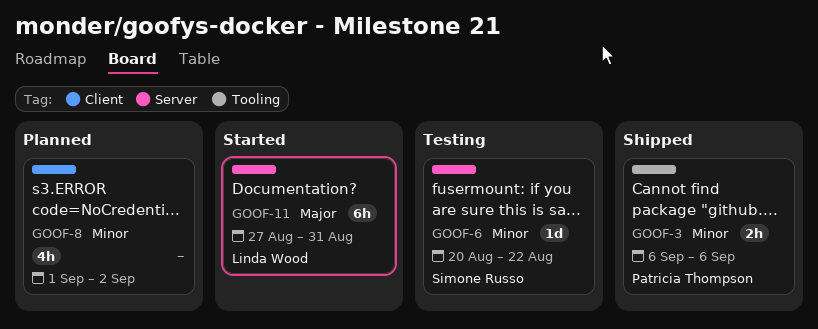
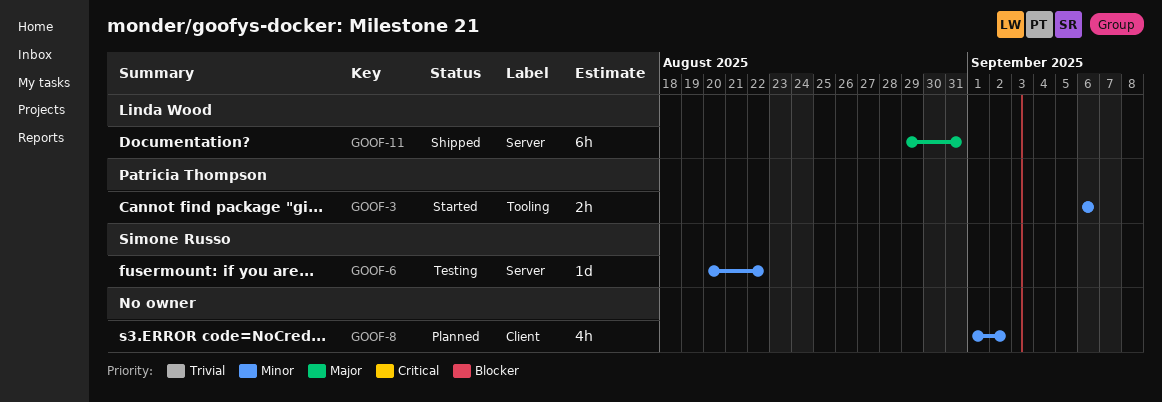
GOOF-3, status: Shipped -> Started
GOOF-11, status: Started -> Shipped
GOOF-11, start: Aug 27 -> Aug 29

